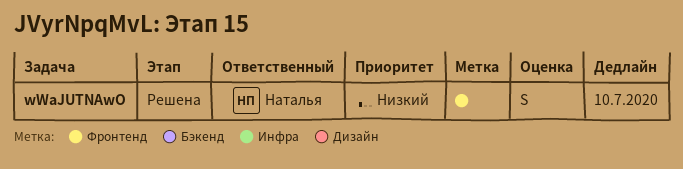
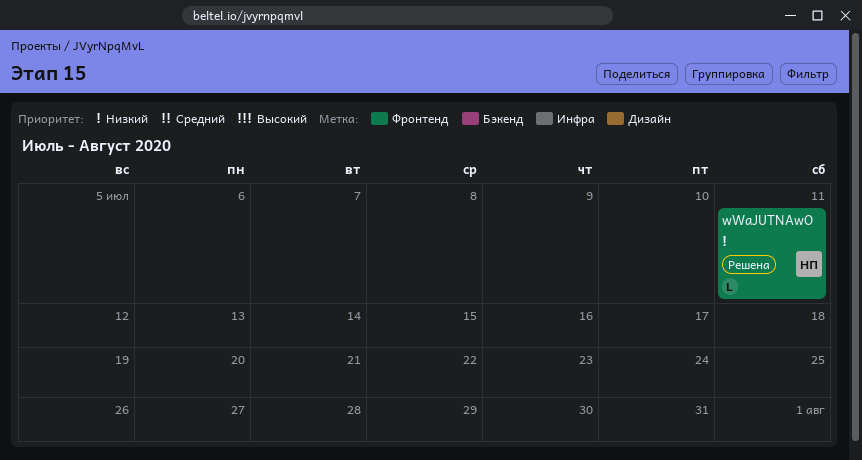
wWaJUTNAwO, estimate: S -> L
wWaJUTNAwO, due: Jul 10 -> Jul 11

